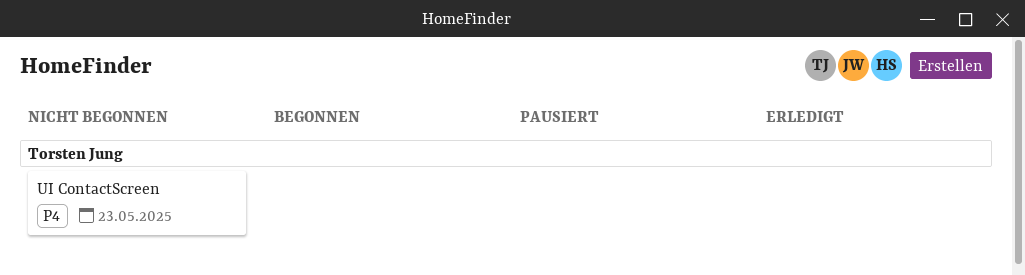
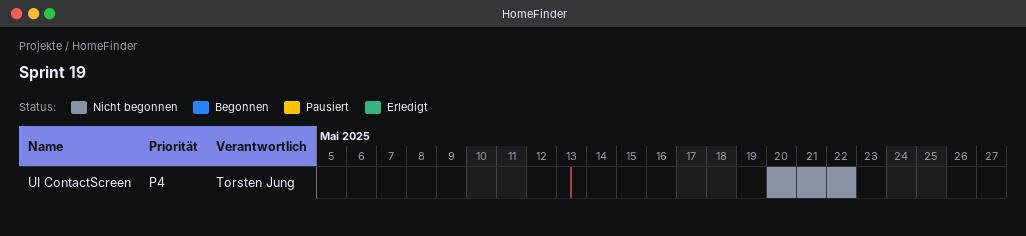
UI ContactScreen, due: May 23 -> May 22

